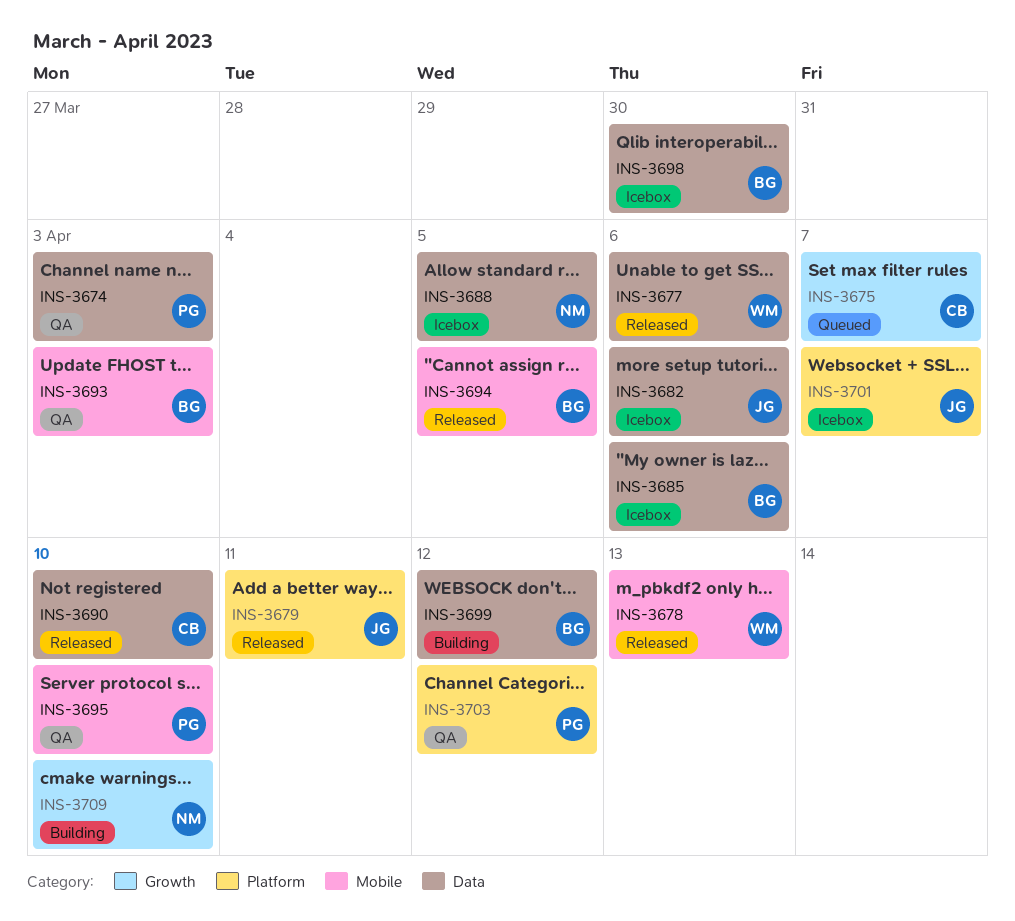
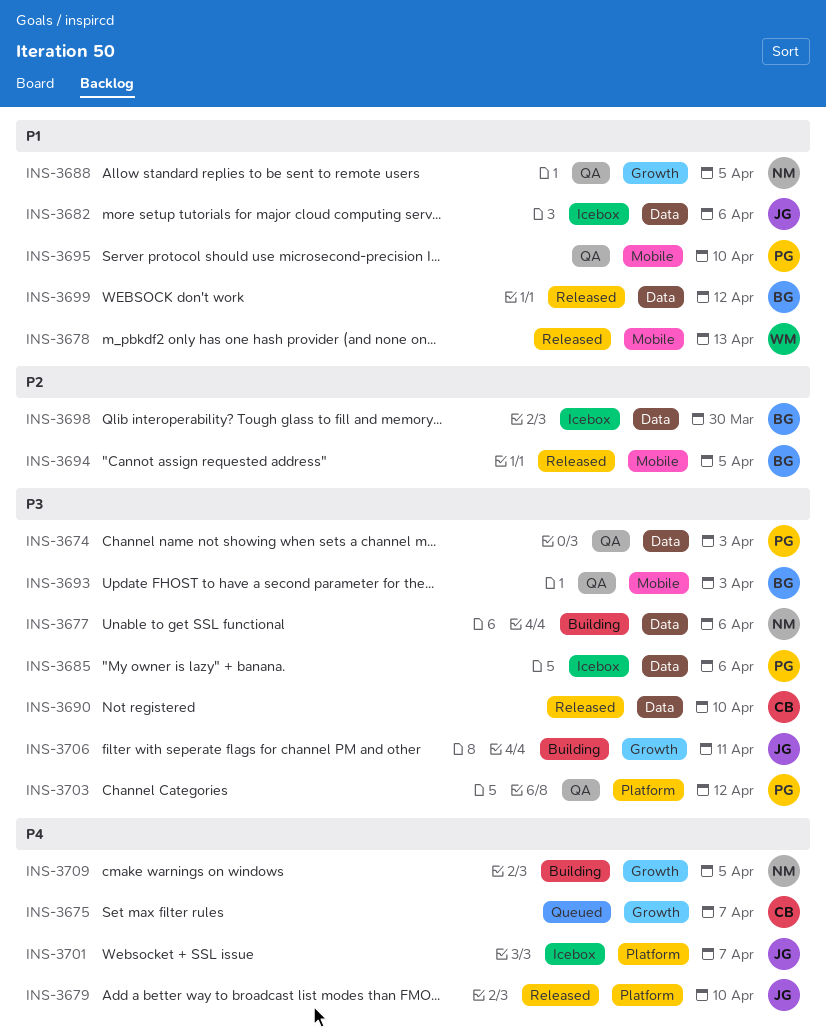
INS-3677, status: Released -> Building
INS-3677, owner: WM -> NM
INS-3679, due: Apr 11 -> Apr 10
INS-3685, owner: BG -> PG
INS-3688, status: Icebox -> QA
INS-3688, label: Data -> Growth
INS-3699, status: Building -> Released
INS-3706: none -> present
INS-3709, due: Apr 10 -> Apr 5

